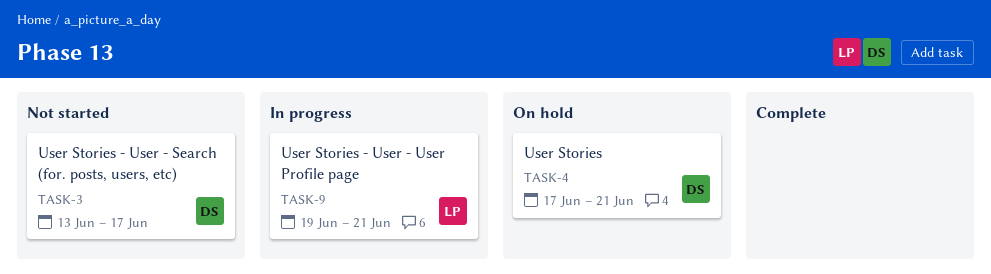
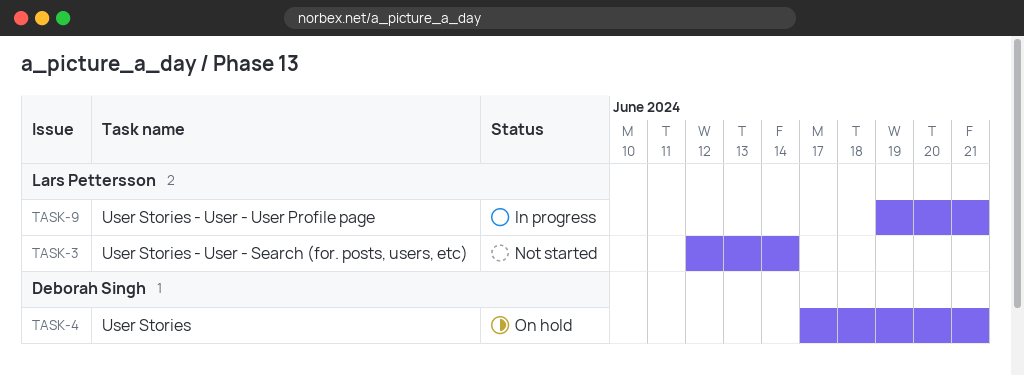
TASK-3, owner: Deborah Singh -> Lars Pettersson
TASK-3, start: Jun 13 -> Jun 12
TASK-3, due: Jun 17 -> Jun 14

